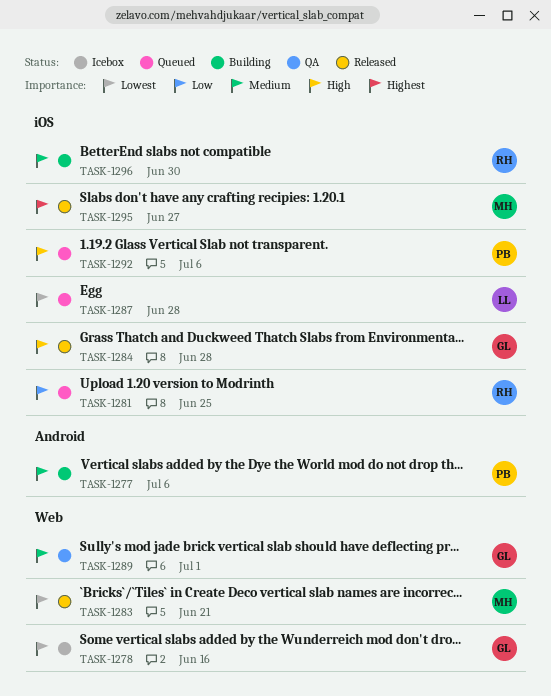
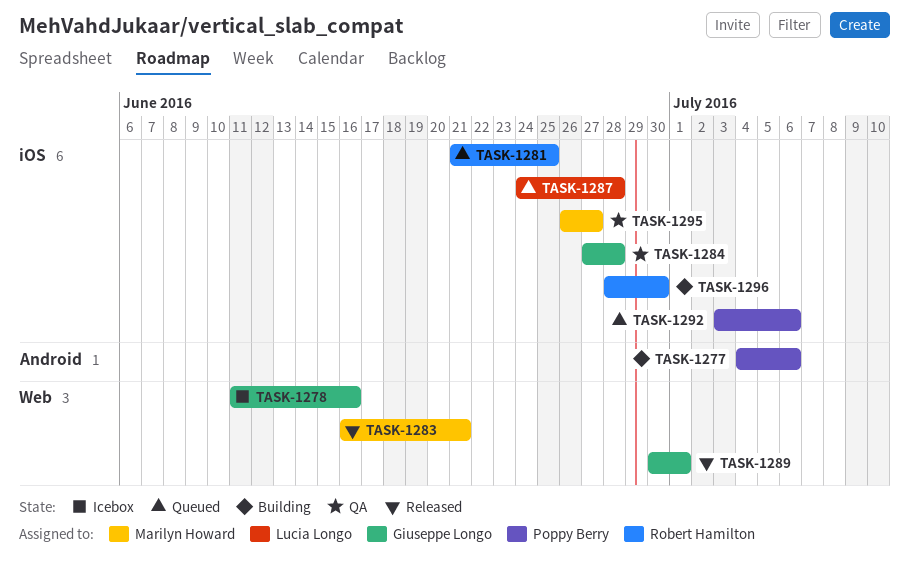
TASK-1284, status: Released -> QA
TASK-1289, status: QA -> Released
TASK-1295, status: Released -> QA

